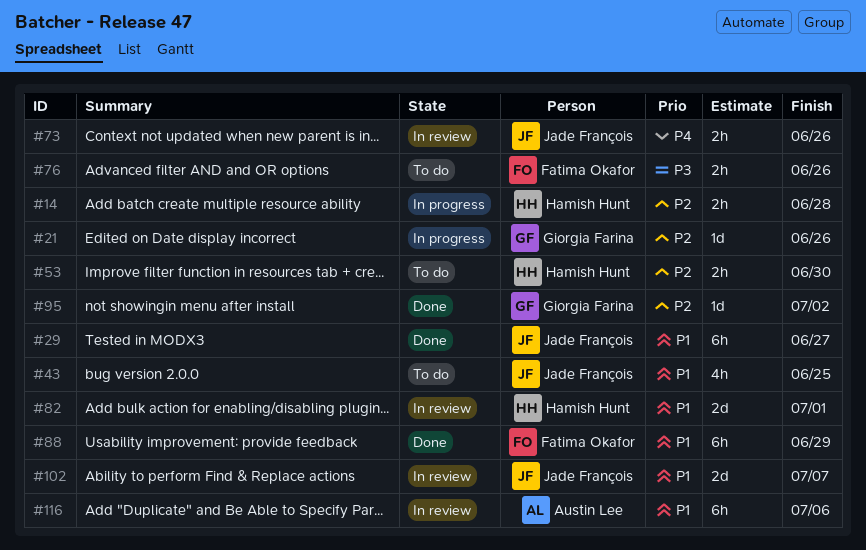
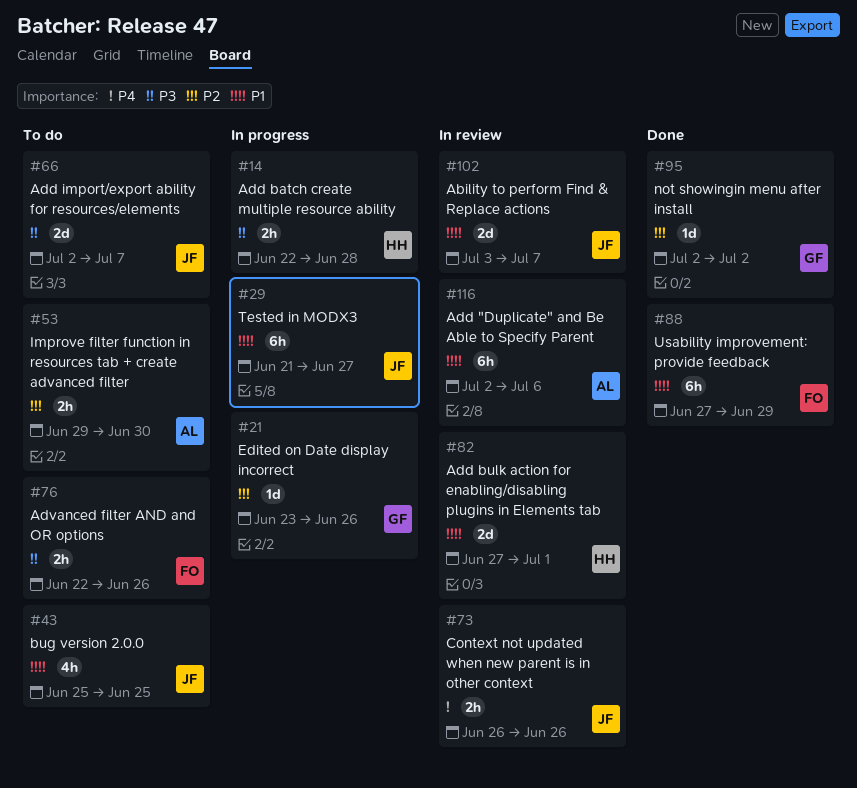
#14, priority: P2 -> P3
#29, status: Done -> In progress
#53, owner: Hamish Hunt -> Austin Lee
#66: none -> present

